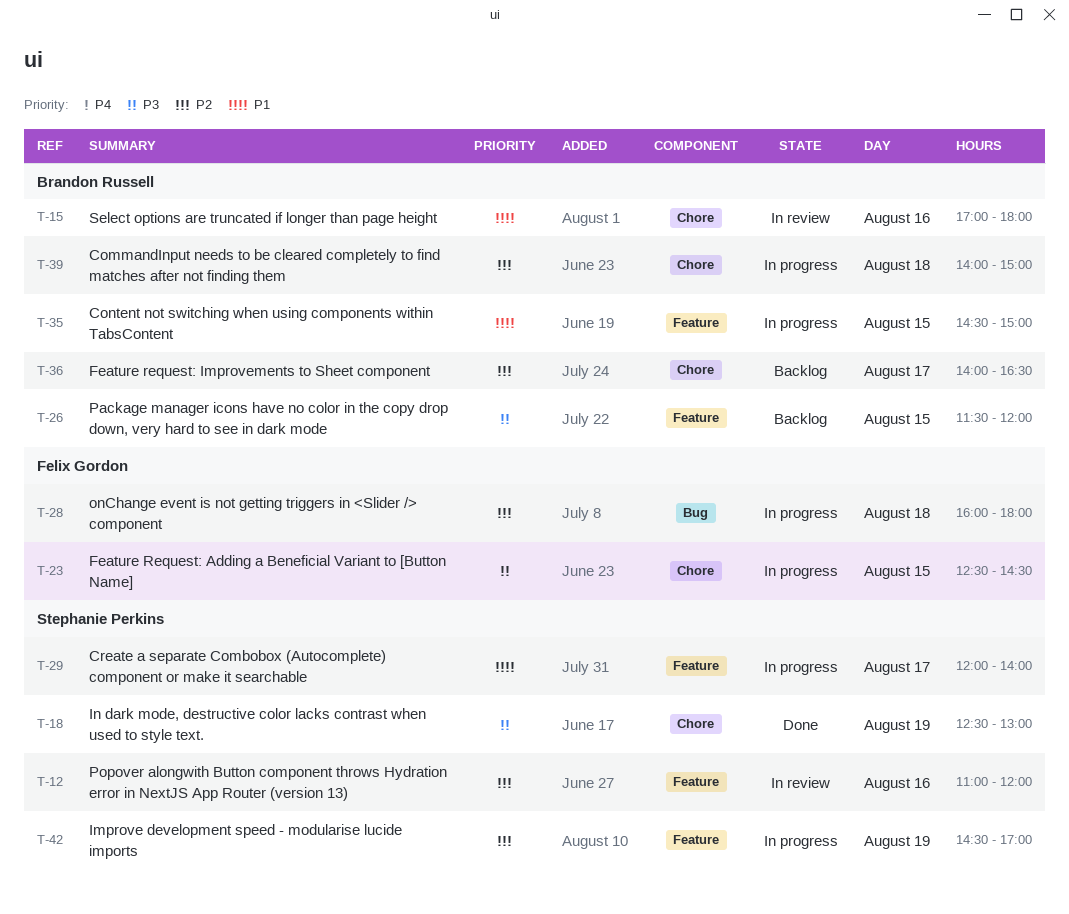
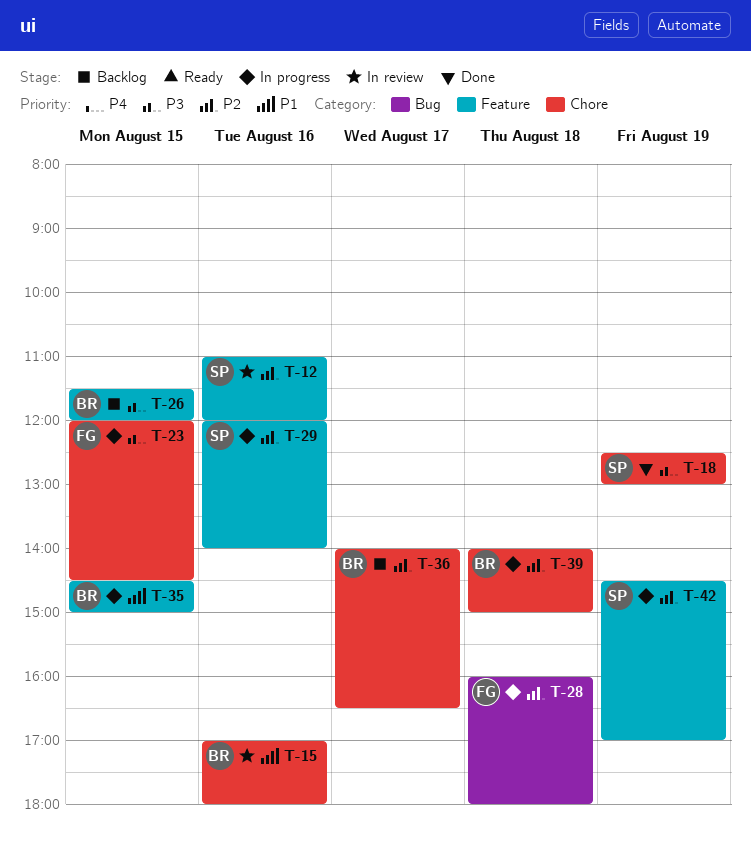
T-23, begins: 12:30 -> 12:00
T-29, priority: P1 -> P2
T-29, day: Aug 17 -> Aug 16

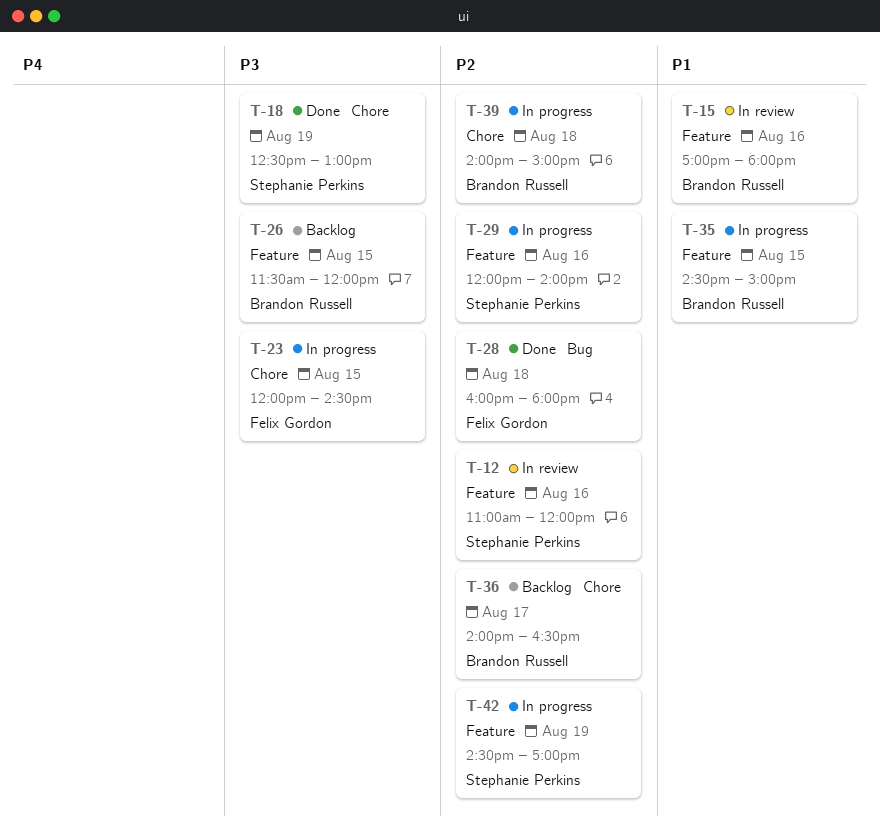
T-15, label: Chore -> Feature
T-28, status: In progress -> Done

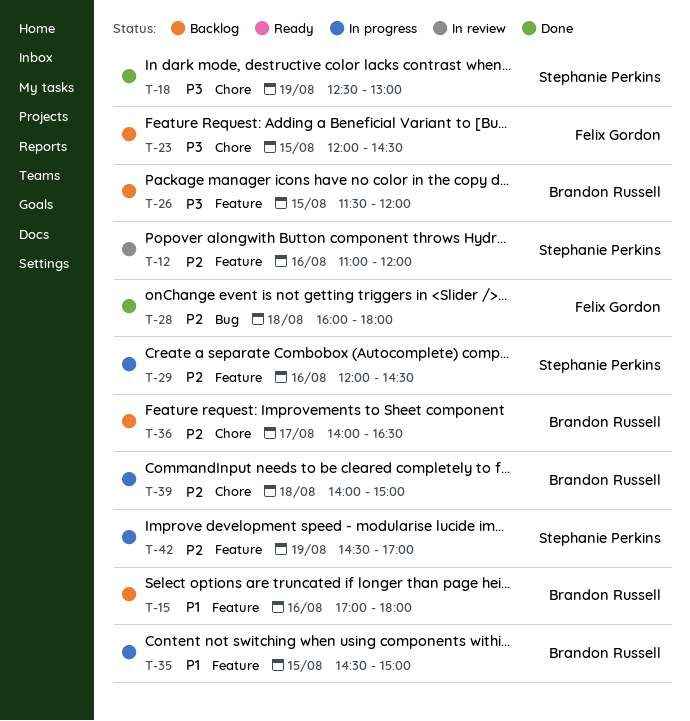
T-15, status: In review -> Backlog
T-23, status: In progress -> Backlog
T-29, ends: 14:00 -> 14:30

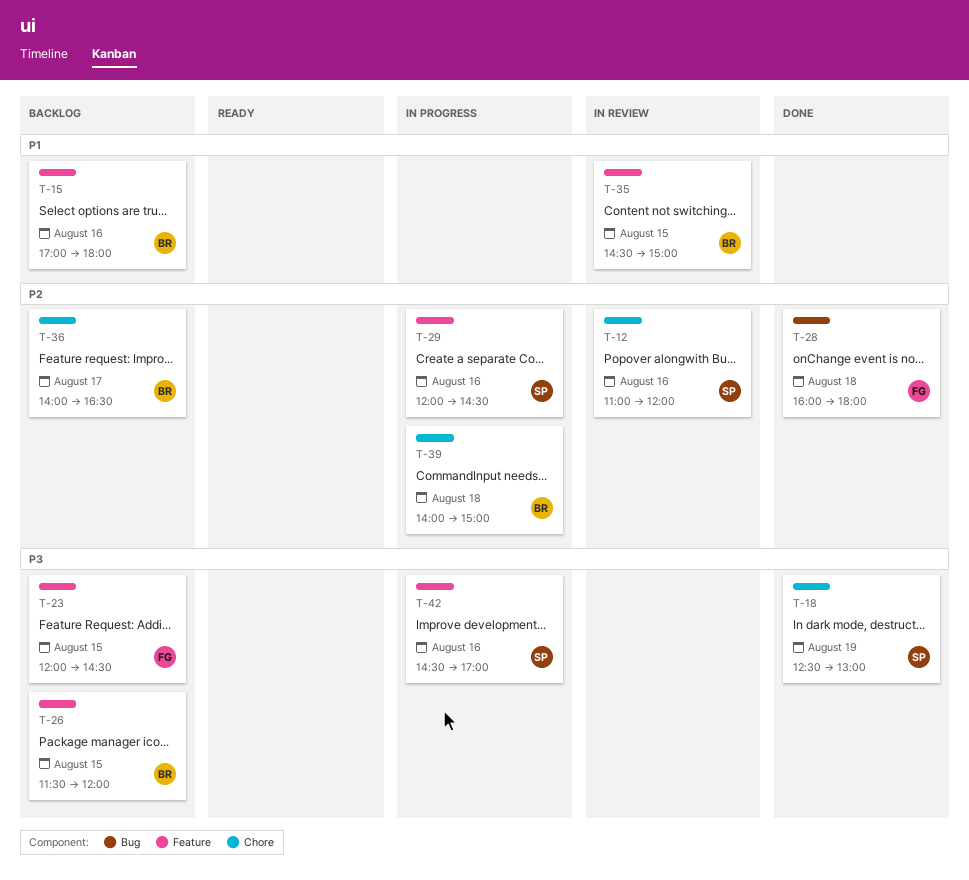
T-12, label: Feature -> Chore
T-23, label: Chore -> Feature
T-35, status: In progress -> In review
T-42, priority: P2 -> P3
T-42, day: Aug 19 -> Aug 16

